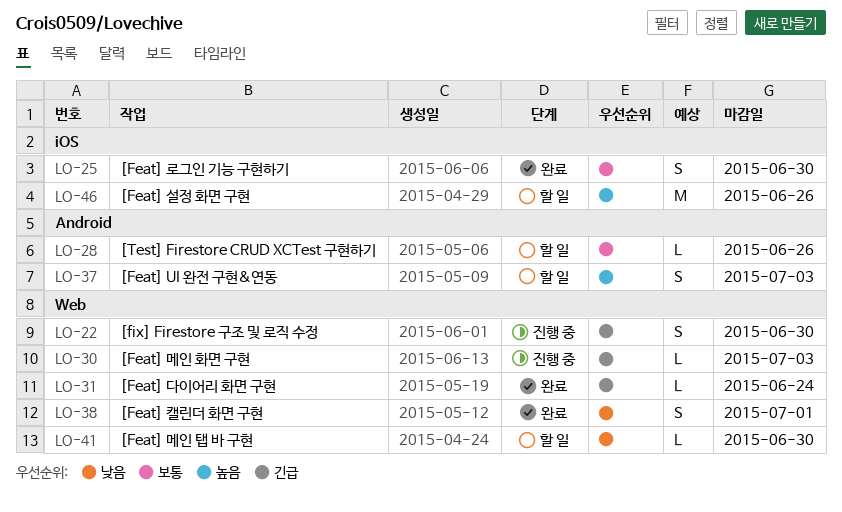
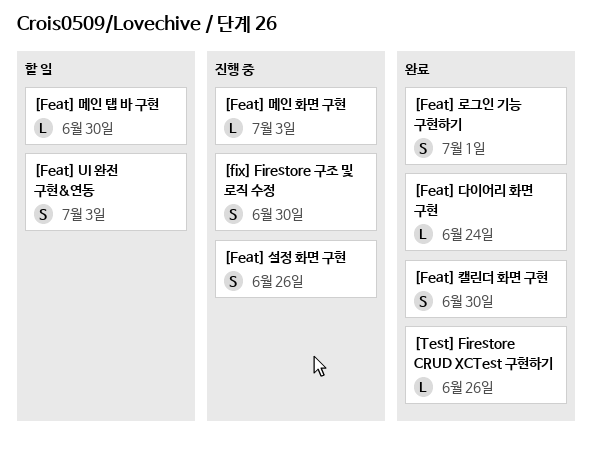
[Feat] 로그인 기능 구현하기, due: Jun 30 -> Jul 1
[Feat] 설정 화면 구현, status: 할 일 -> 진행 중
[Feat] 설정 화면 구현, estimate: M -> S
[Feat] 캘린더 화면 구현, due: Jul 1 -> Jun 30
[Test] Firestore CRUD XCTest 구현하기, status: 할 일 -> 완료

